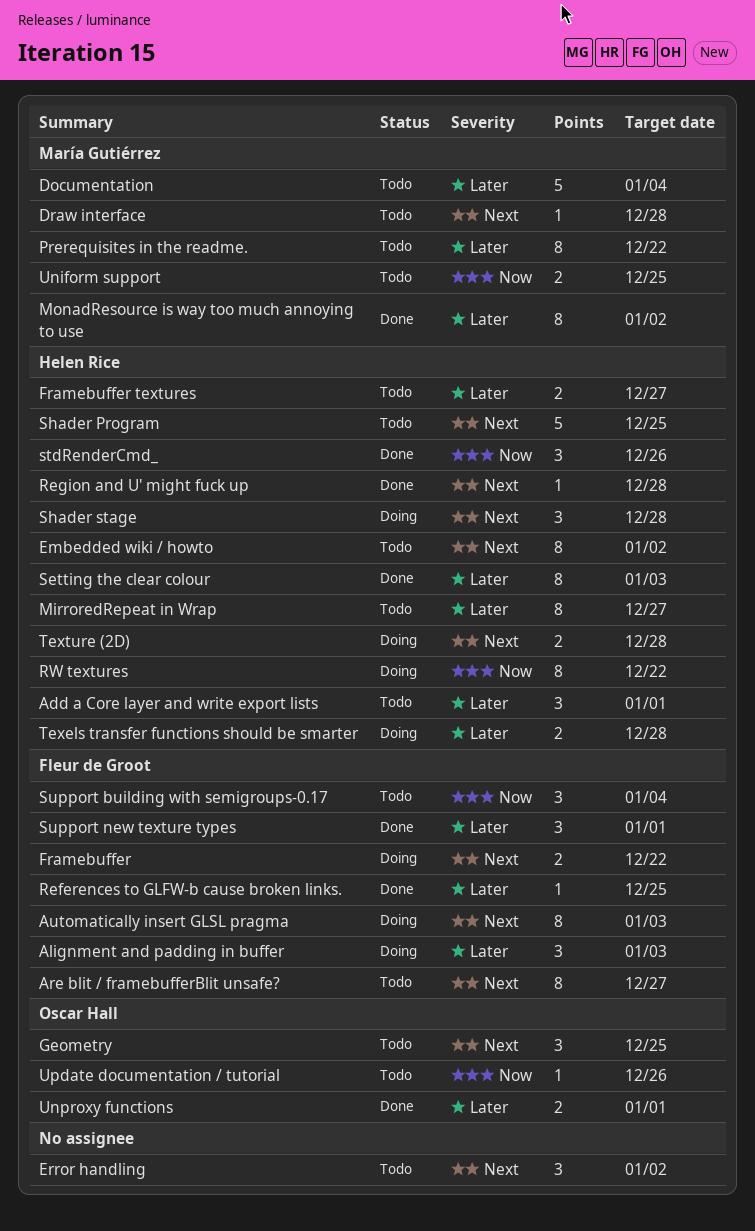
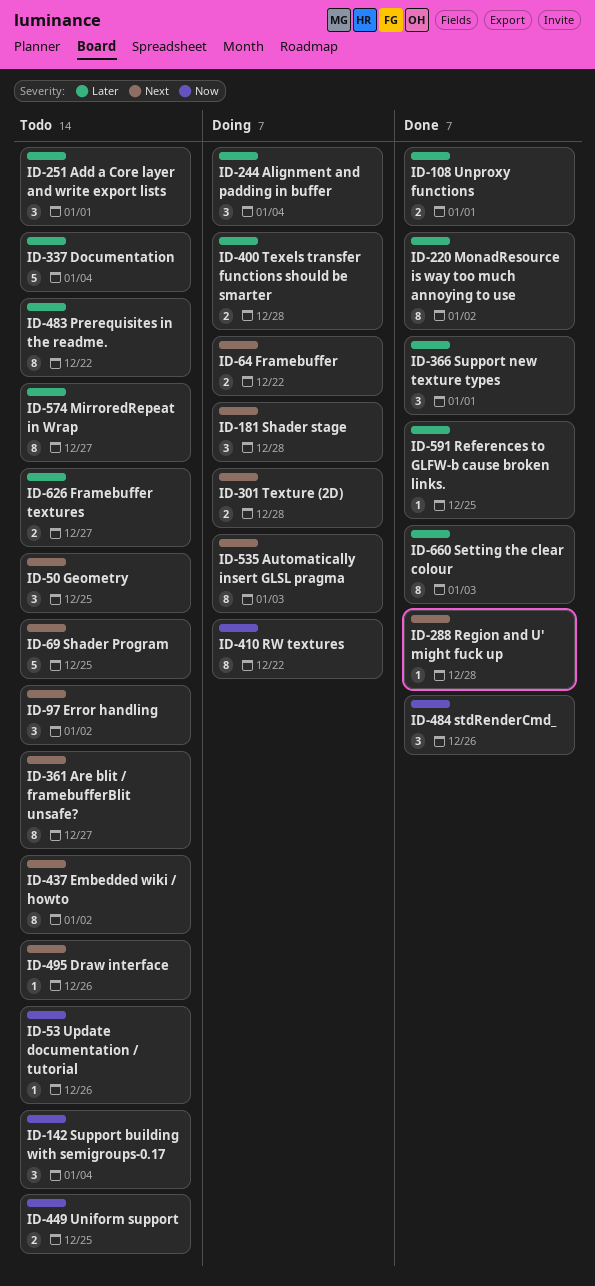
Alignment and padding in buffer, due: Jan 3 -> Jan 4
Draw interface, due: Dec 28 -> Dec 26

